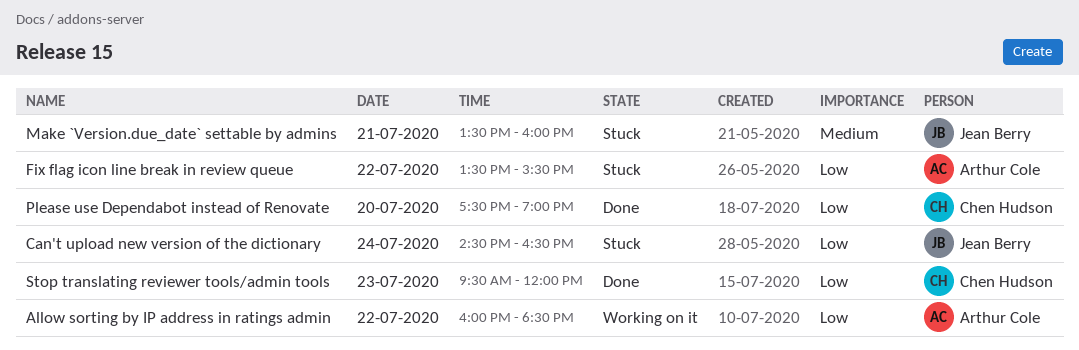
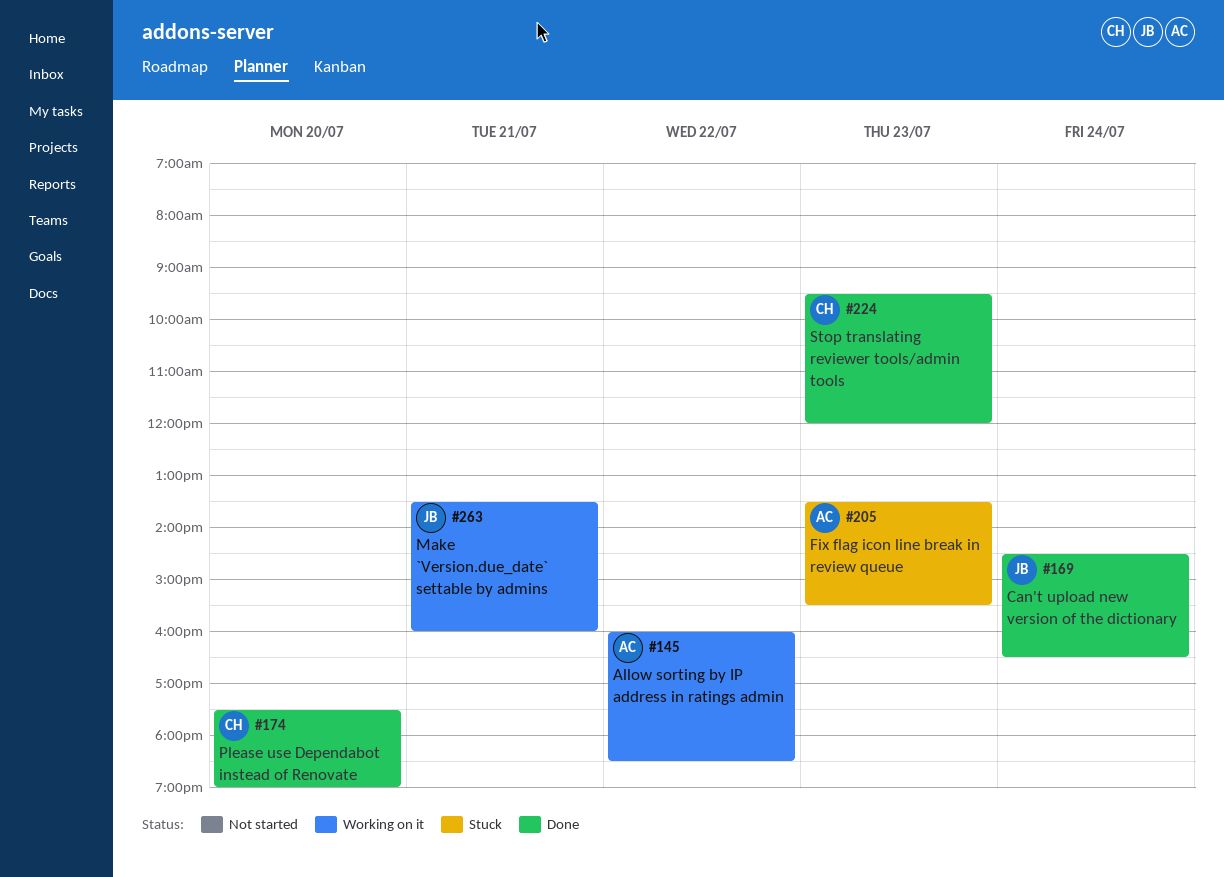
Can't upload new version of the dictionary, status: Stuck -> Done
Fix flag icon line break in review queue, day: Jul 22 -> Jul 23
Make `Version.due_date` settable by admins, status: Stuck -> Working on it

